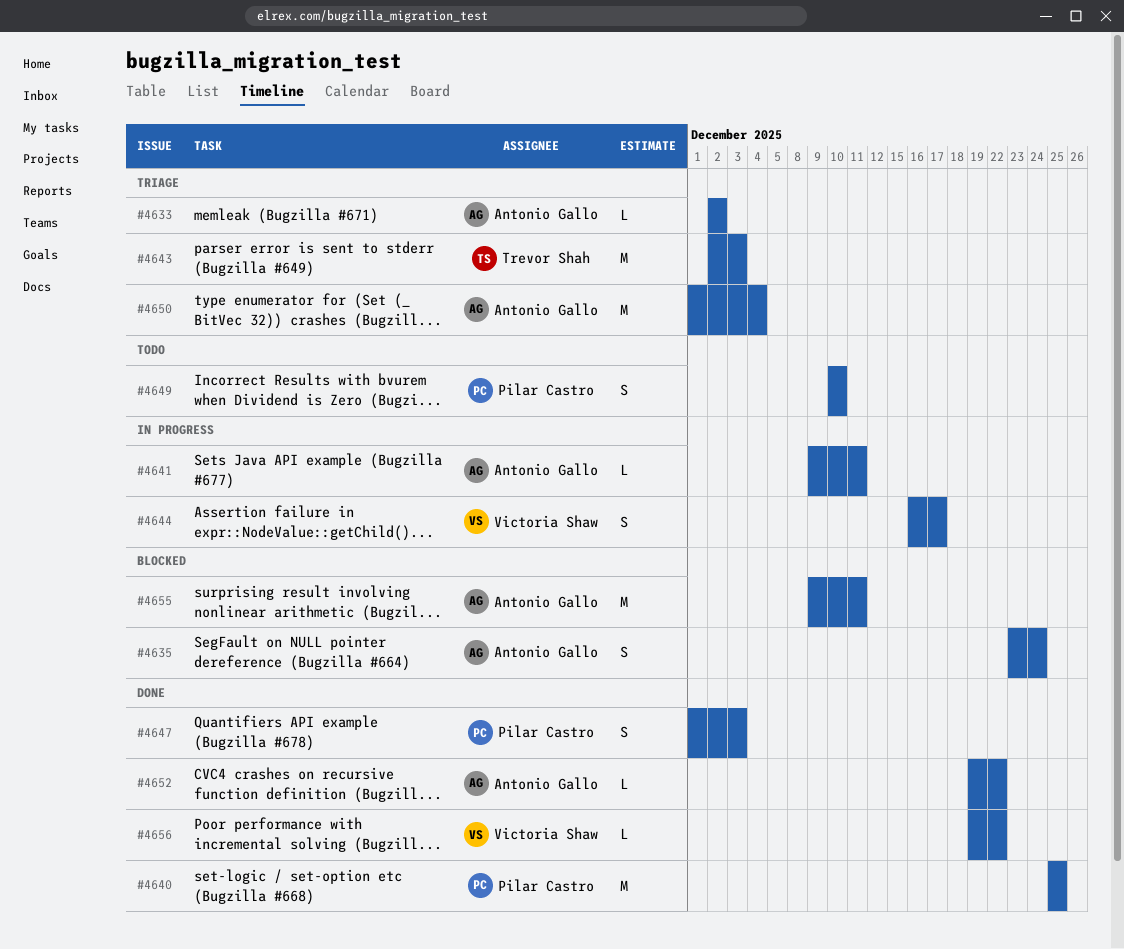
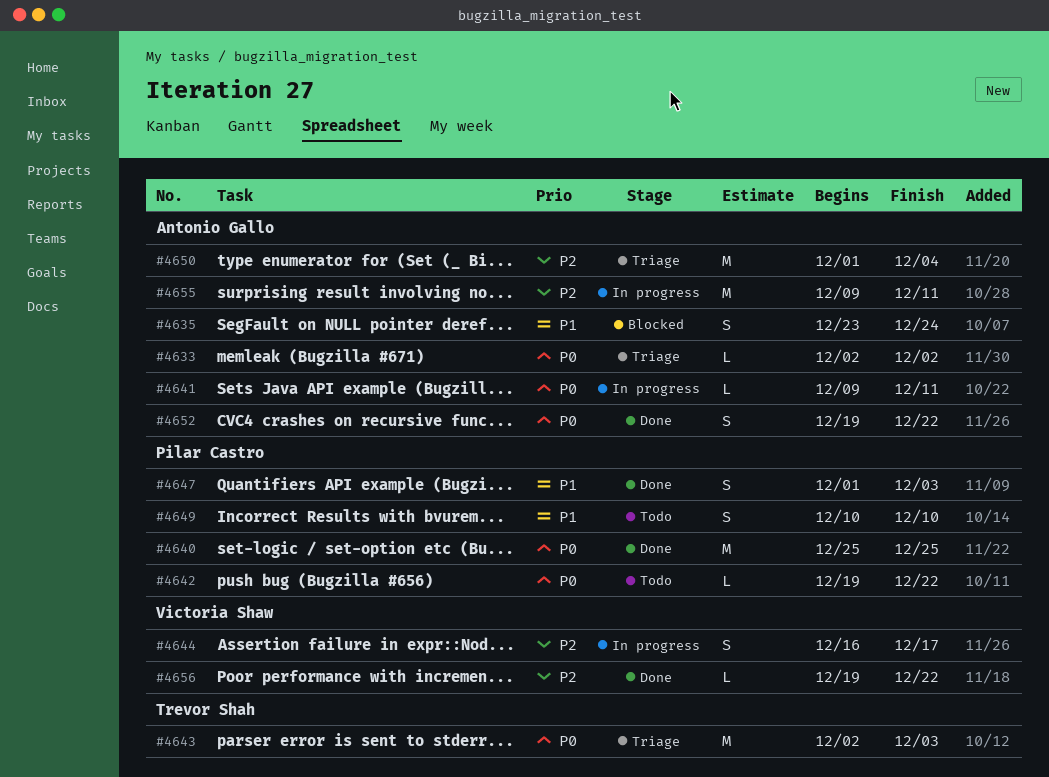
#4642: none -> present
#4652, estimate: L -> S
#4655, status: Blocked -> In progress

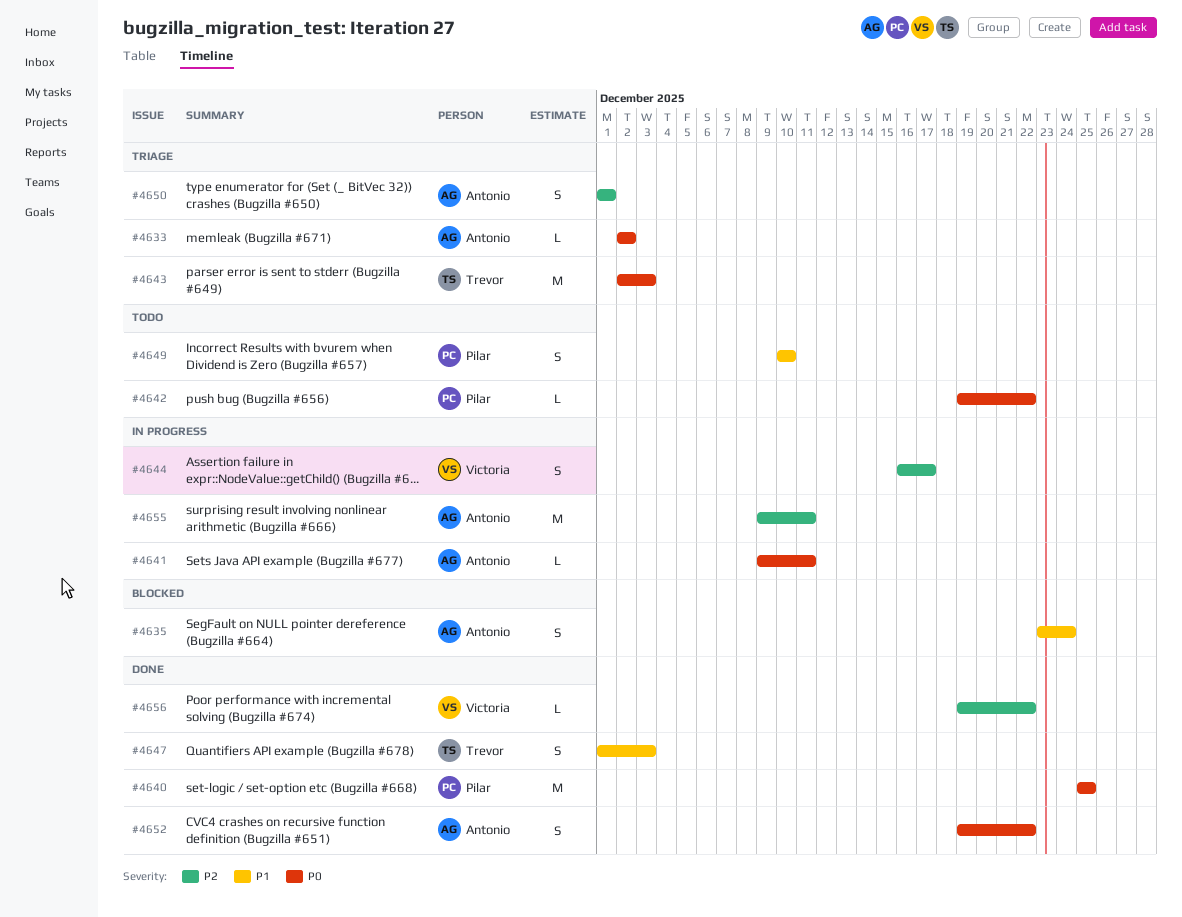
#4647, owner: Pilar Castro -> Trevor Shah
#4650, estimate: M -> S
#4650, due: Dec 4 -> Dec 1

